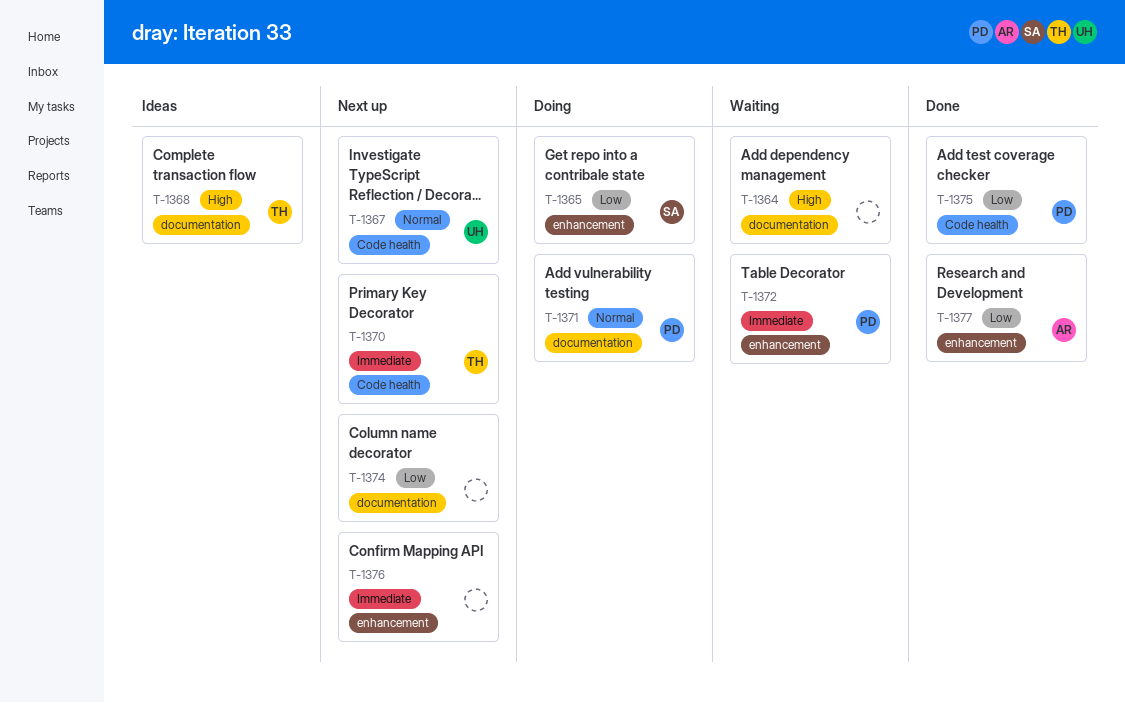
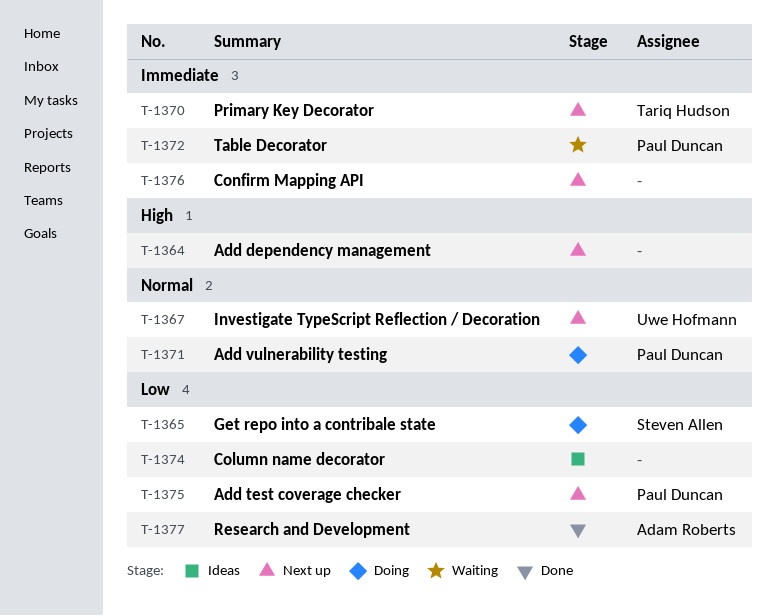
T-1364, status: Waiting -> Next up
T-1368: present -> none
T-1374, status: Next up -> Ideas
T-1375, status: Done -> Next up

